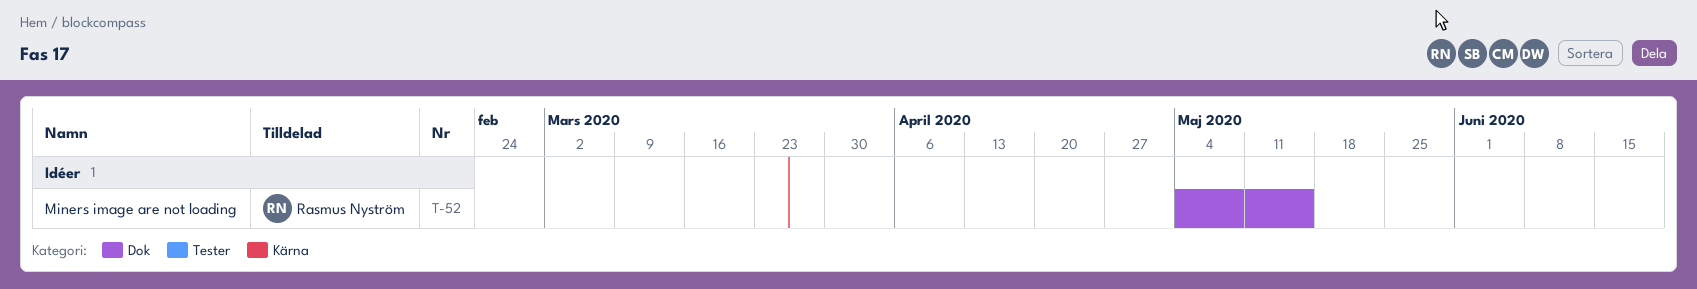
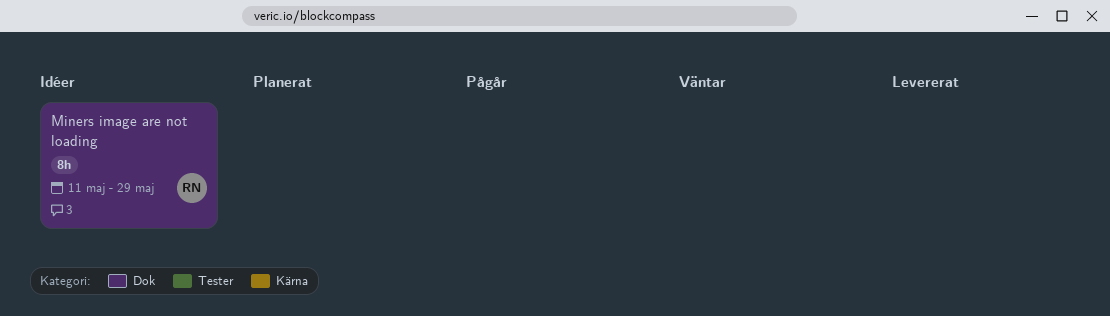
Miners image are not loading, start: May 4 -> May 11
Miners image are not loading, due: May 15 -> May 29

